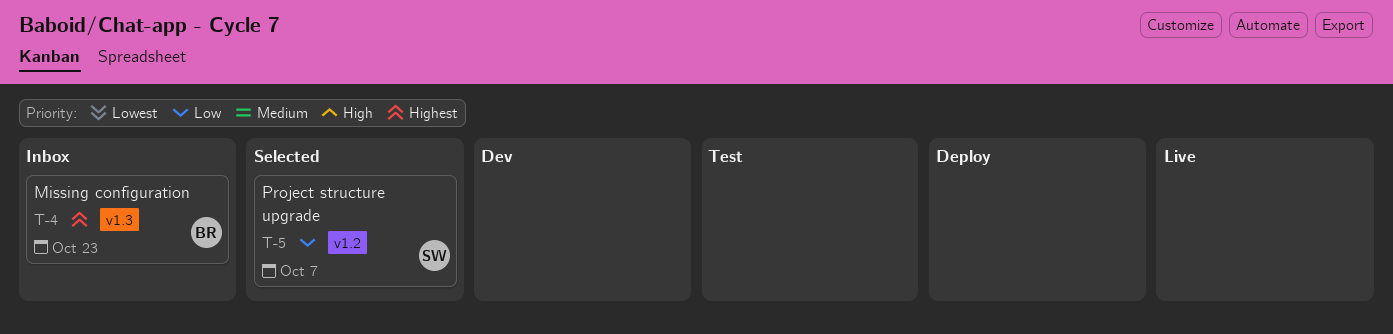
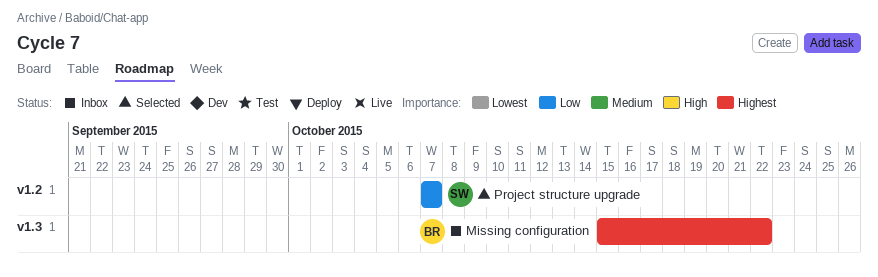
Missing configuration, due: Oct 23 -> Oct 22

